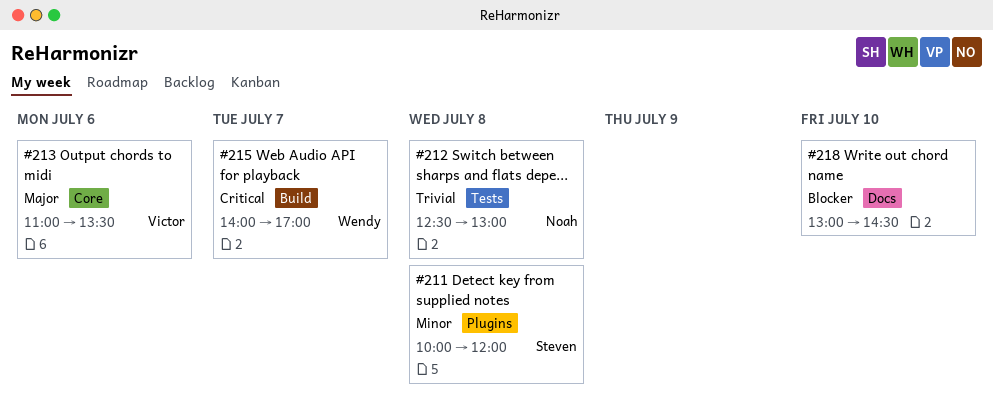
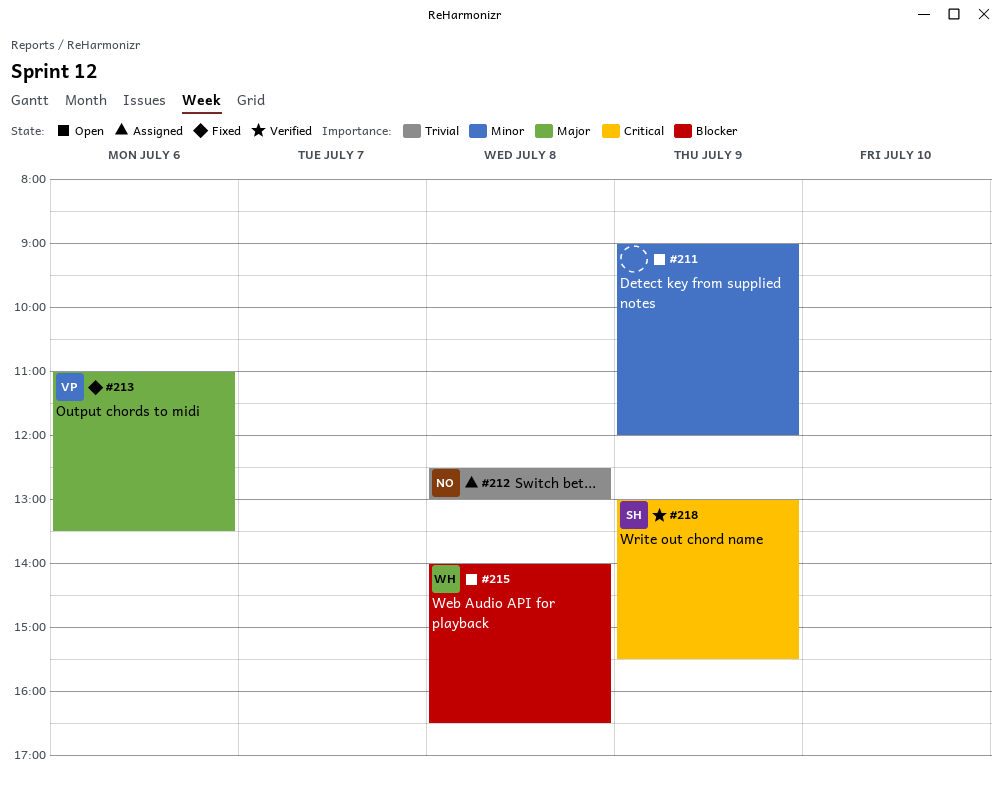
#211, owner: Steven -> none
#211, day: Jul 8 -> Jul 9
#211, begins: 10:00 -> 09:00
#215, priority: Critical -> Blocker
#215, day: Jul 7 -> Jul 8
#215, ends: 17:00 -> 16:30
#218, owner: none -> Steven
#218, priority: Blocker -> Critical
#218, day: Jul 10 -> Jul 9
#218, ends: 14:30 -> 15:30

